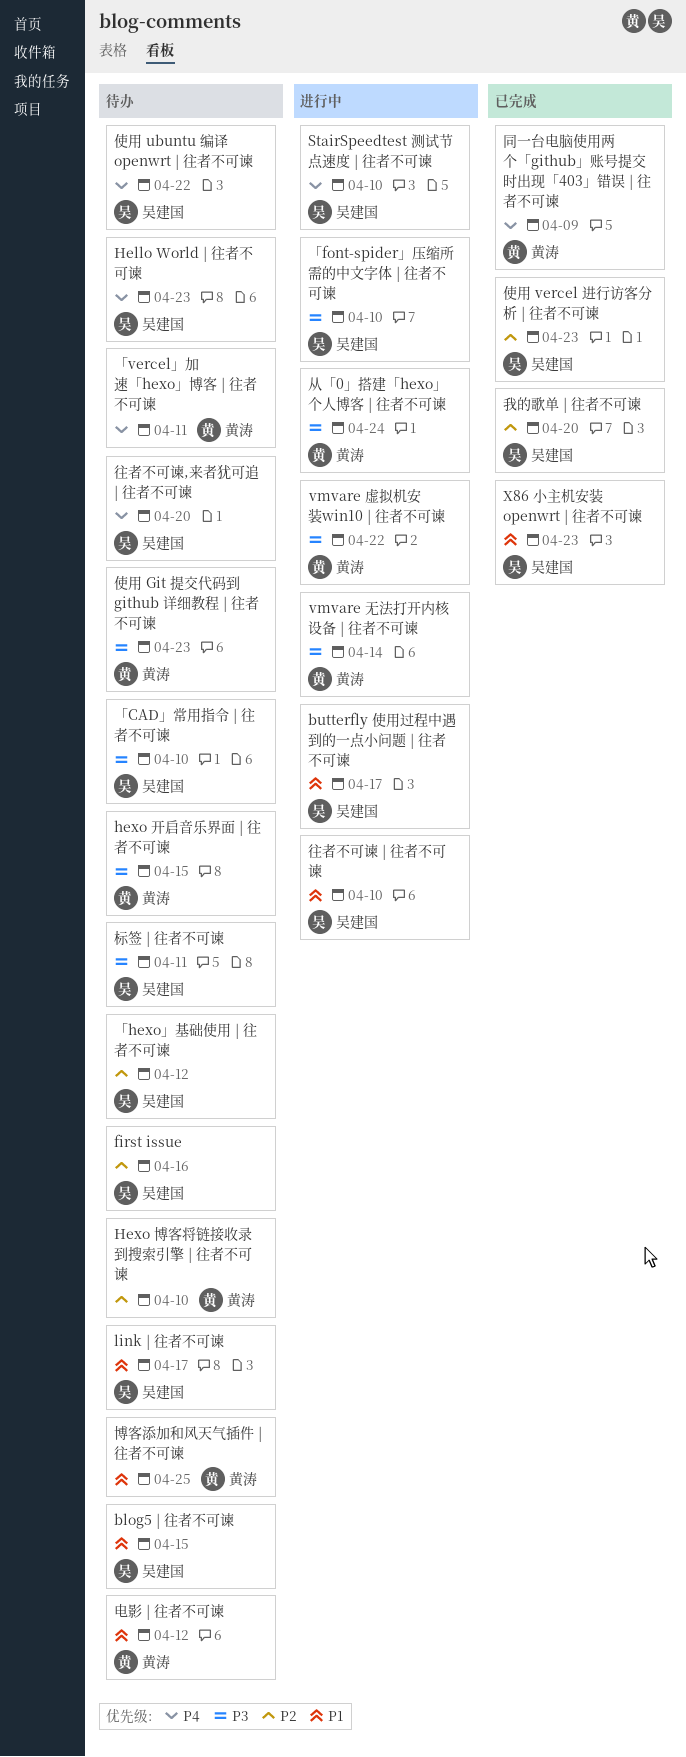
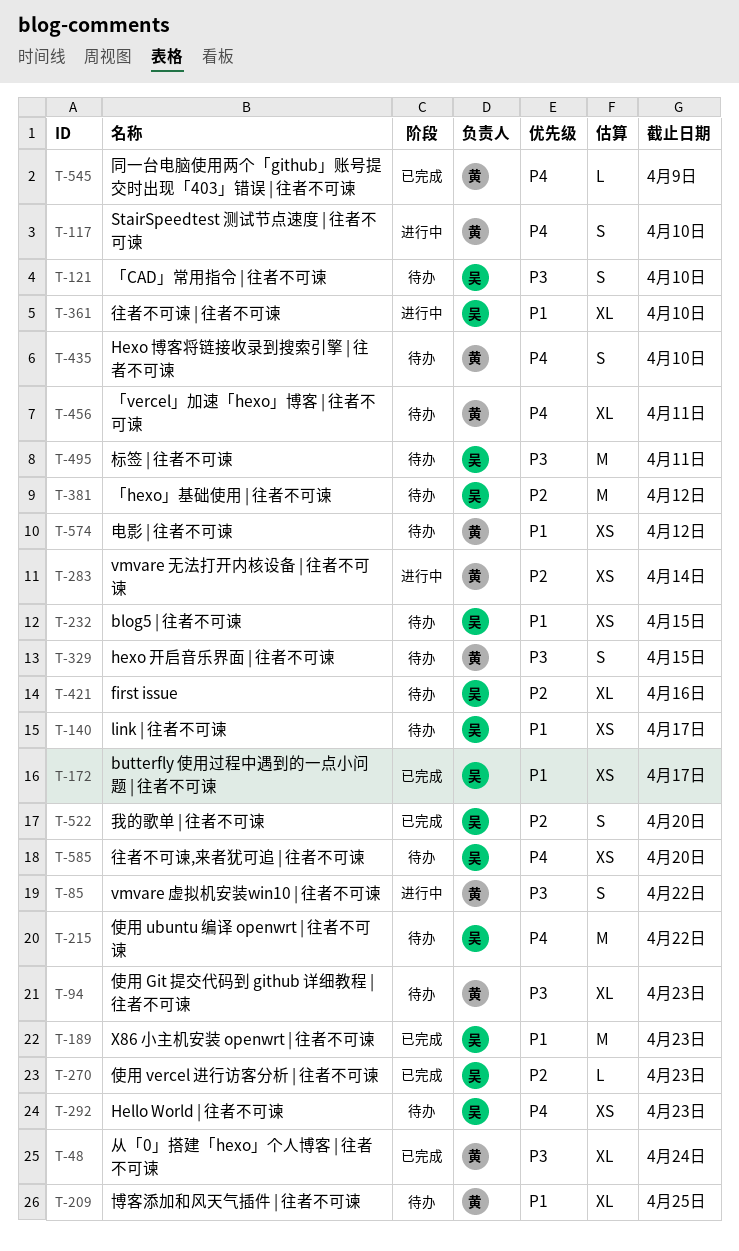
butterfly 使用过程中遇到的一点小问题 | 往者不可谏, status: 进行中 -> 已完成
Hexo 博客将链接收录到搜索引擎 | 往者不可谏, priority: P2 -> P4
StairSpeedtest 测试节点速度 | 往者不可谏, owner: 吴建国 -> 黄涛
vmvare 无法打开内核设备 | 往者不可谏, priority: P3 -> P2
「font-spider」压缩所需的中文字体 | 往者不可谏: present -> none
从「0」搭建「hexo」个人博客 | 往者不可谏, status: 进行中 -> 已完成

